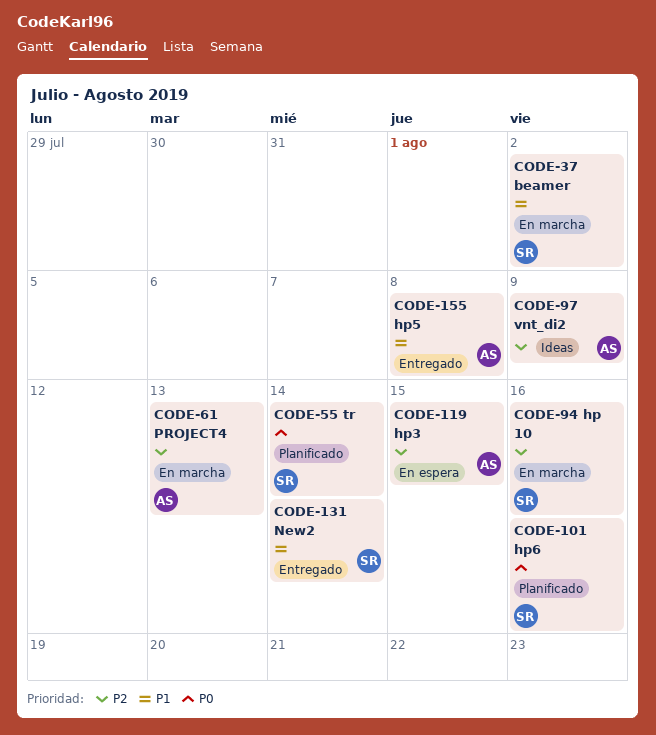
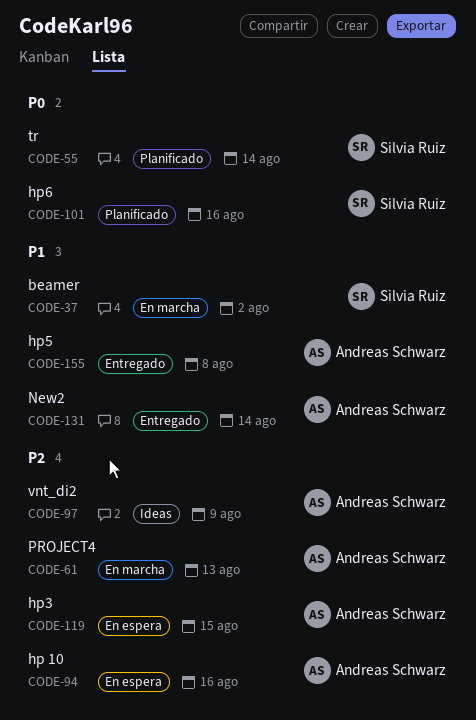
CODE-94, status: En marcha -> En espera
CODE-94, owner: Silvia Ruiz -> Andreas Schwarz
CODE-131, owner: Silvia Ruiz -> Andreas Schwarz

